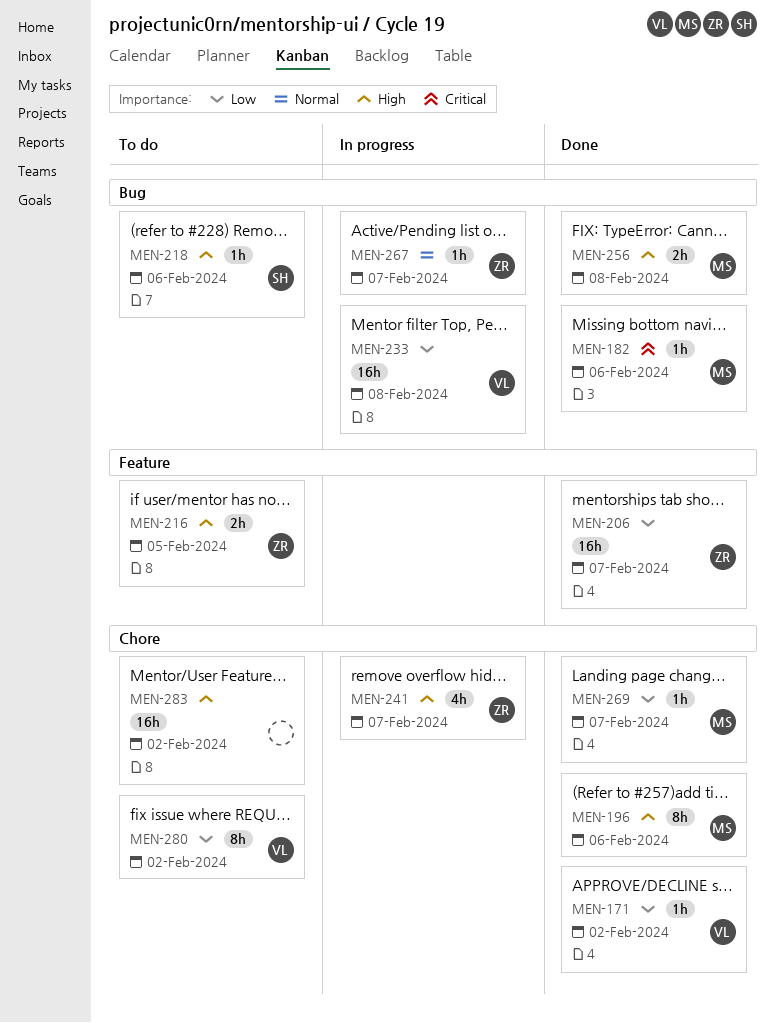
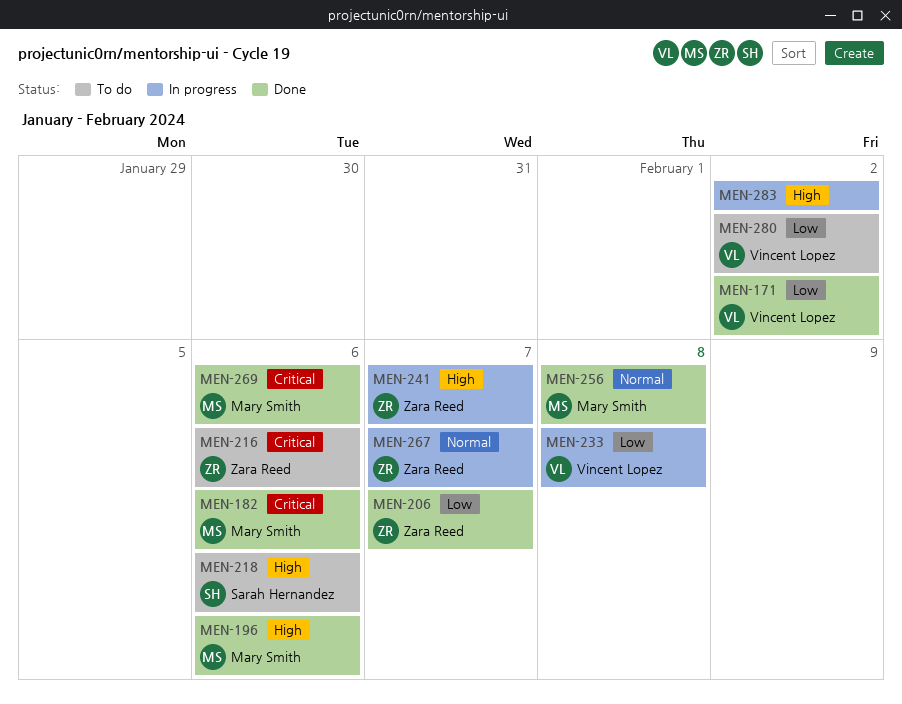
MEN-216, priority: High -> Critical
MEN-216, due: Feb 5 -> Feb 6
MEN-256, priority: High -> Normal
MEN-269, priority: Low -> Critical
MEN-269, due: Feb 7 -> Feb 6
MEN-283, status: To do -> In progress

